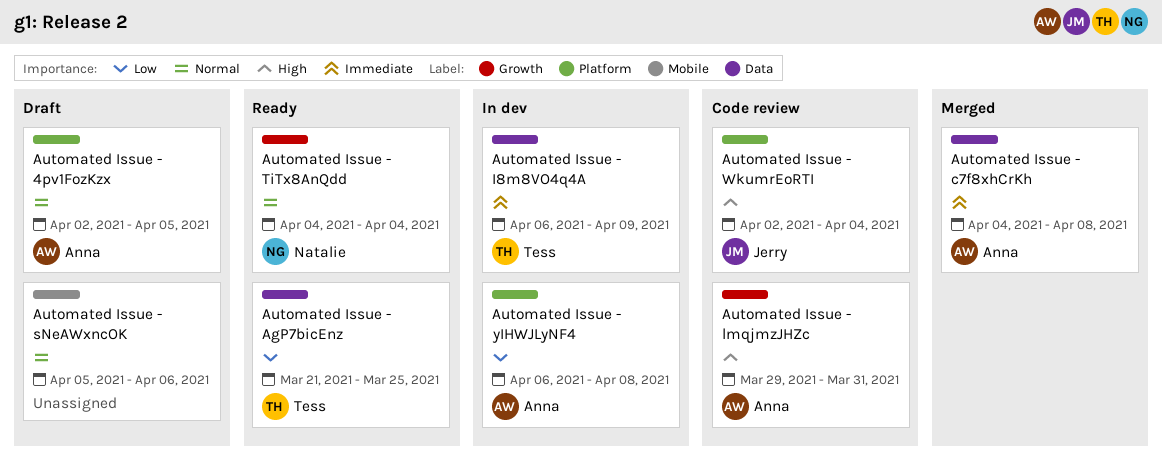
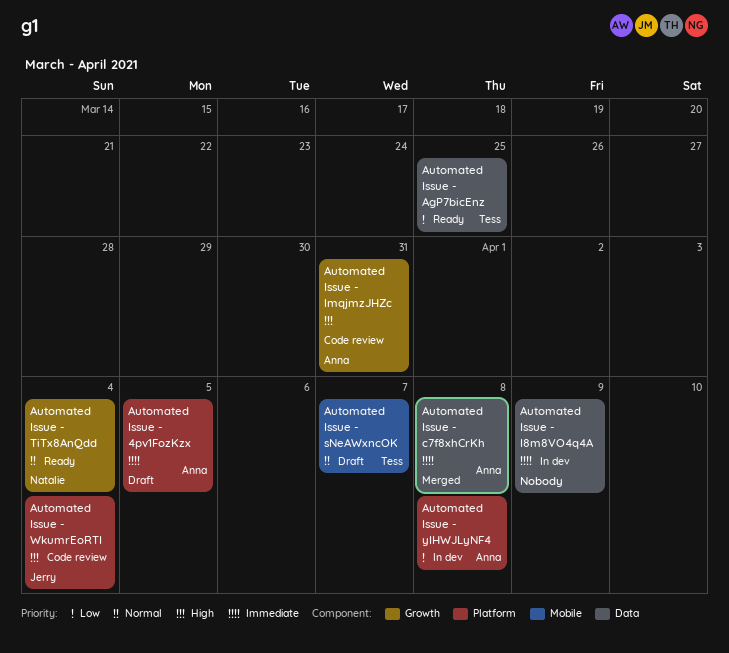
Automated Issue - 4pv1FozKzx, priority: Normal -> Immediate
Automated Issue - I8m8VO4q4A, owner: Tess -> none
Automated Issue - sNeAWxncOK, owner: none -> Tess
Automated Issue - sNeAWxncOK, due: Apr 6 -> Apr 7

